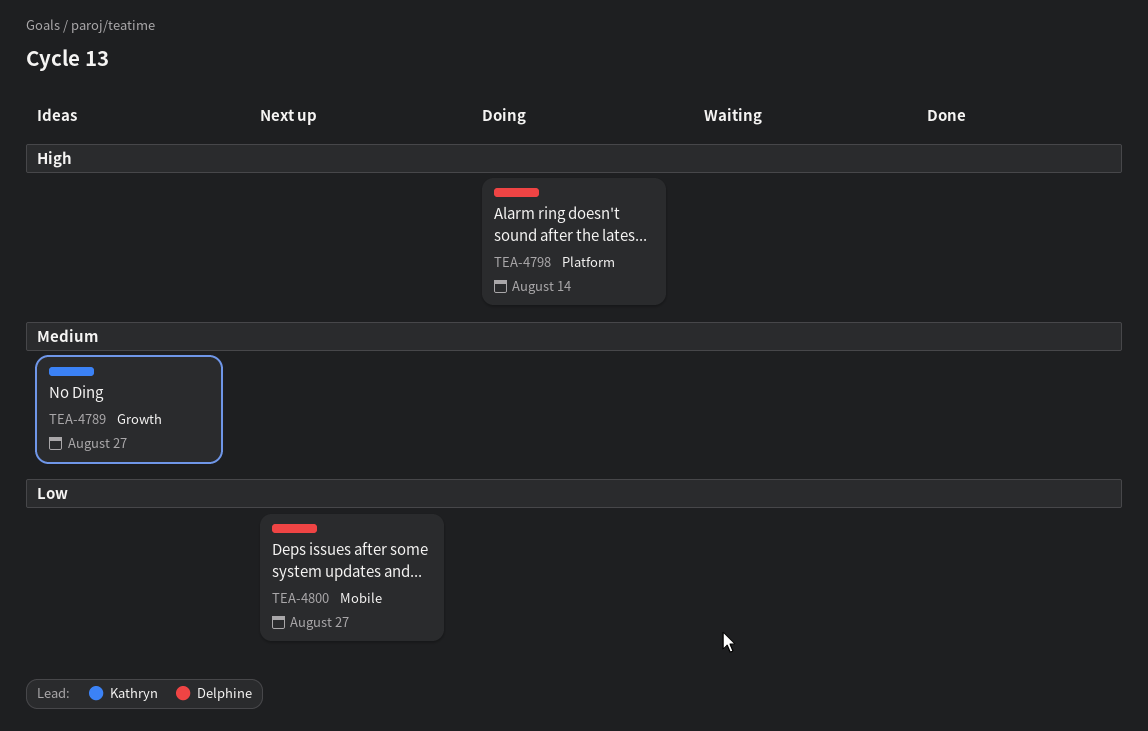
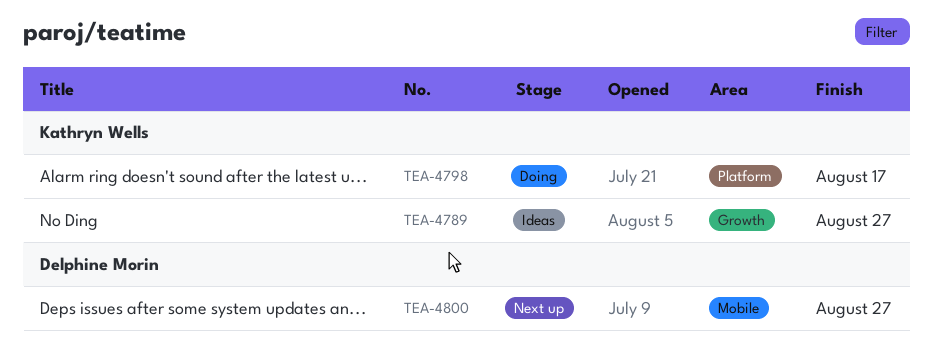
TEA-4798, owner: Delphine Morin -> Kathryn Wells
TEA-4798, due: Aug 14 -> Aug 17

